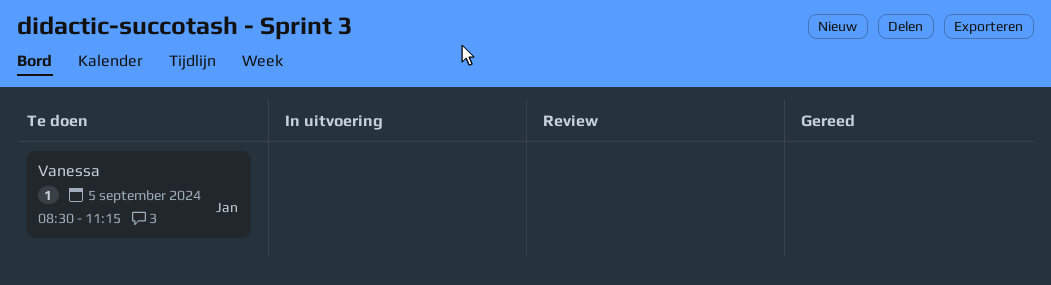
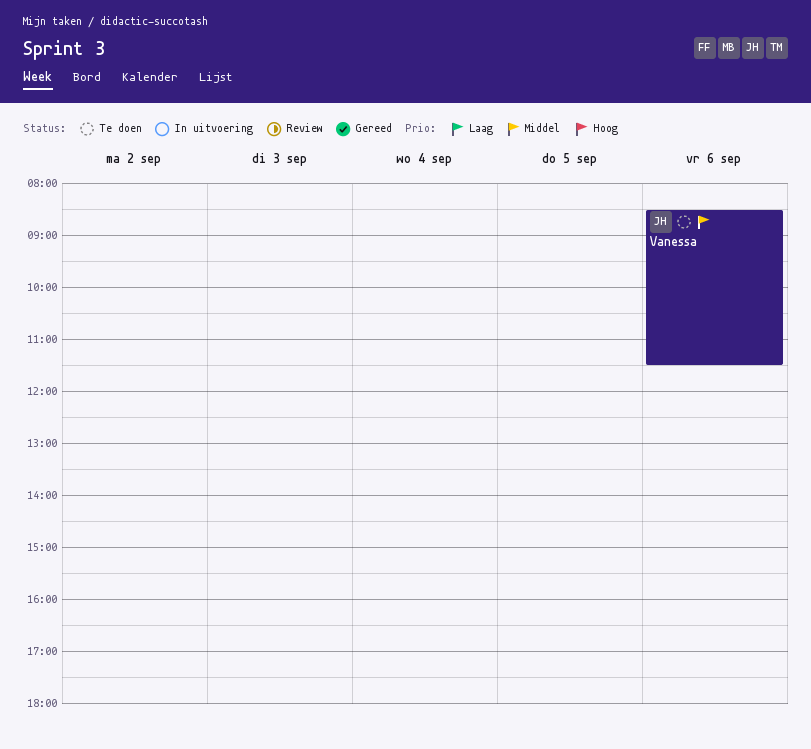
Vanessa, day: Sep 5 -> Sep 6
Vanessa, ends: 11:15 -> 11:30

